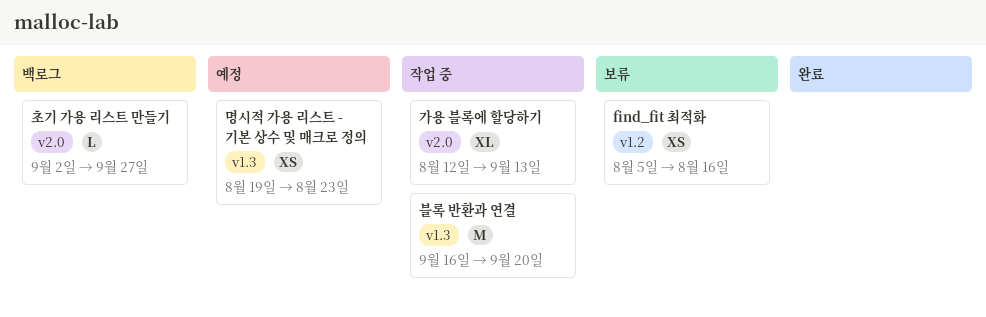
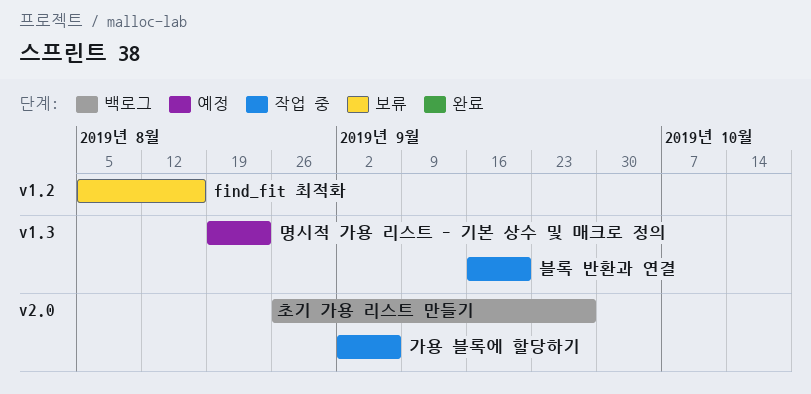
가용 블록에 할당하기, start: Aug 12 -> Sep 2
가용 블록에 할당하기, due: Sep 13 -> Sep 6
초기 가용 리스트 만들기, start: Sep 2 -> Aug 26

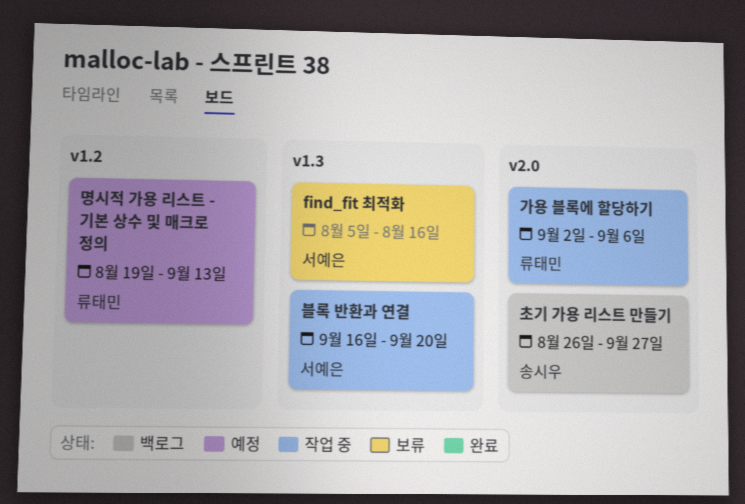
find_fit 최적화, label: v1.2 -> v1.3
명시적 가용 리스트 - 기본 상수 및 매크로 정의, label: v1.3 -> v1.2
명시적 가용 리스트 - 기본 상수 및 매크로 정의, due: Aug 23 -> Sep 13

